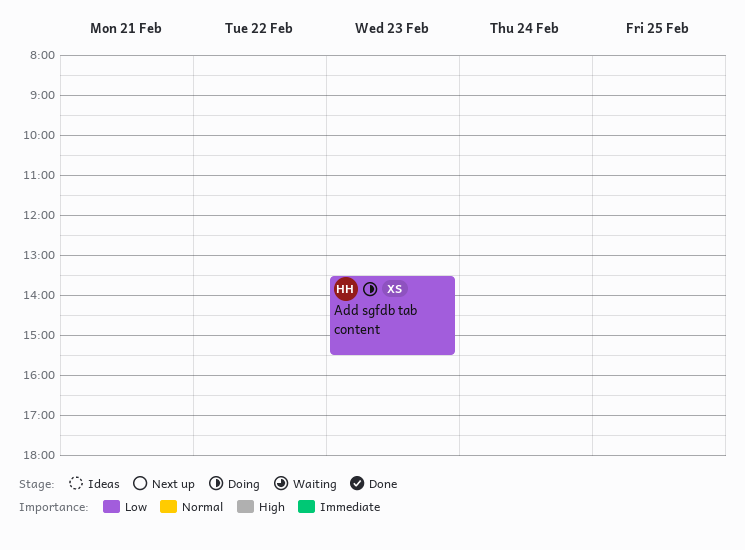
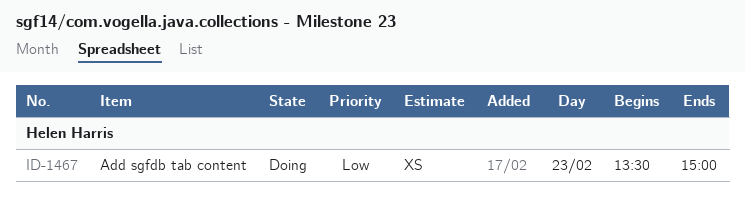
Add sgfdb tab content, ends: 15:30 -> 15:00

